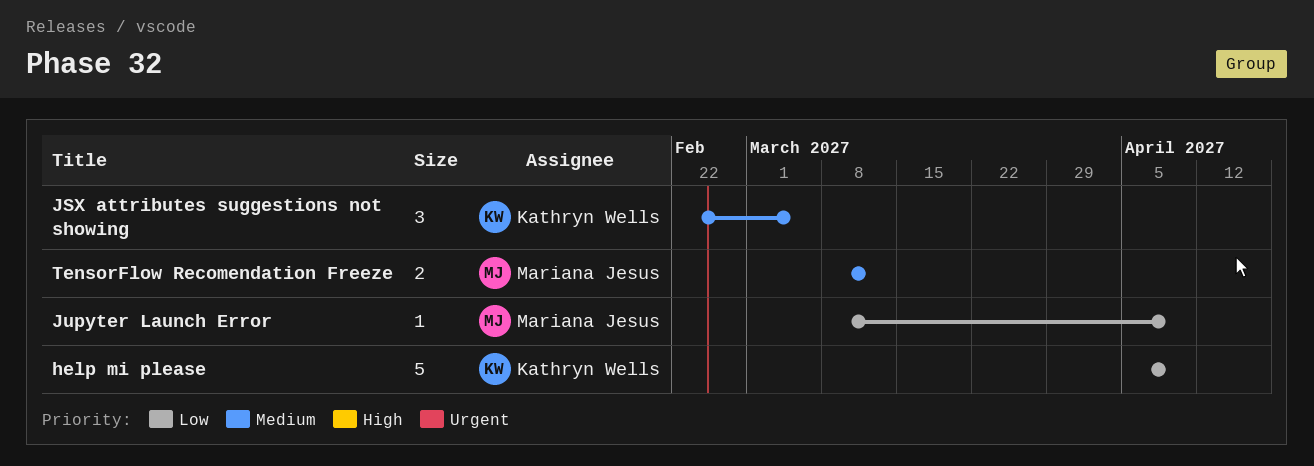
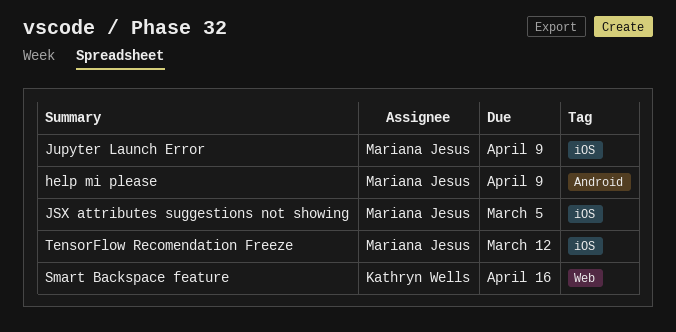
help mi please, owner: Kathryn Wells -> Mariana Jesus
JSX attributes suggestions not showing, owner: Kathryn Wells -> Mariana Jesus
Smart Backspace feature: none -> present

